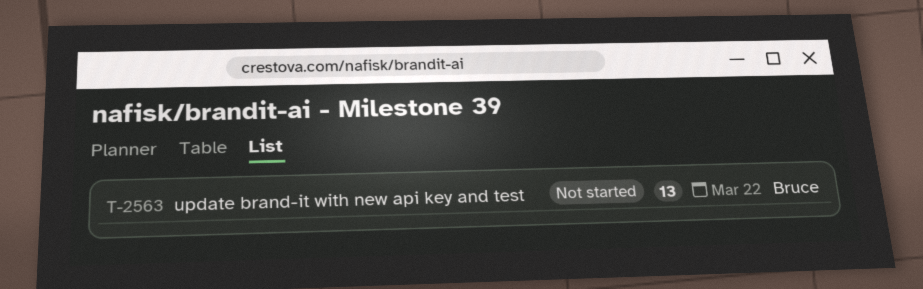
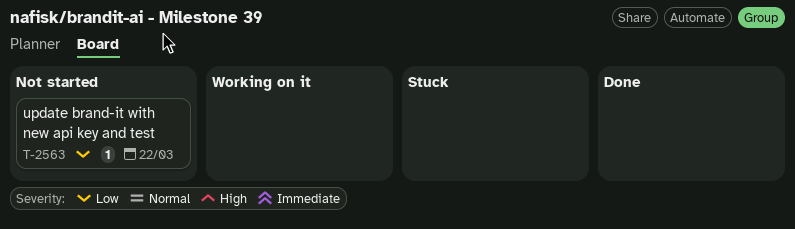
T-2563, estimate: 13 -> 1

